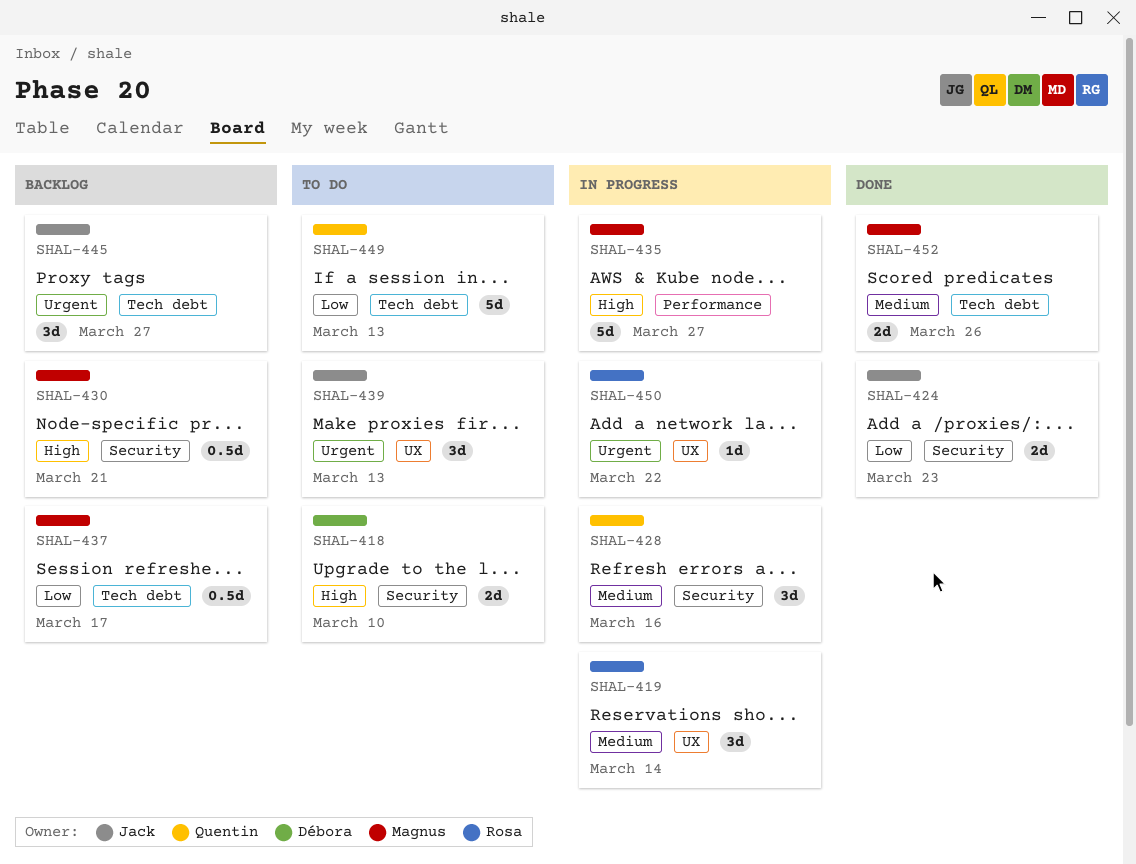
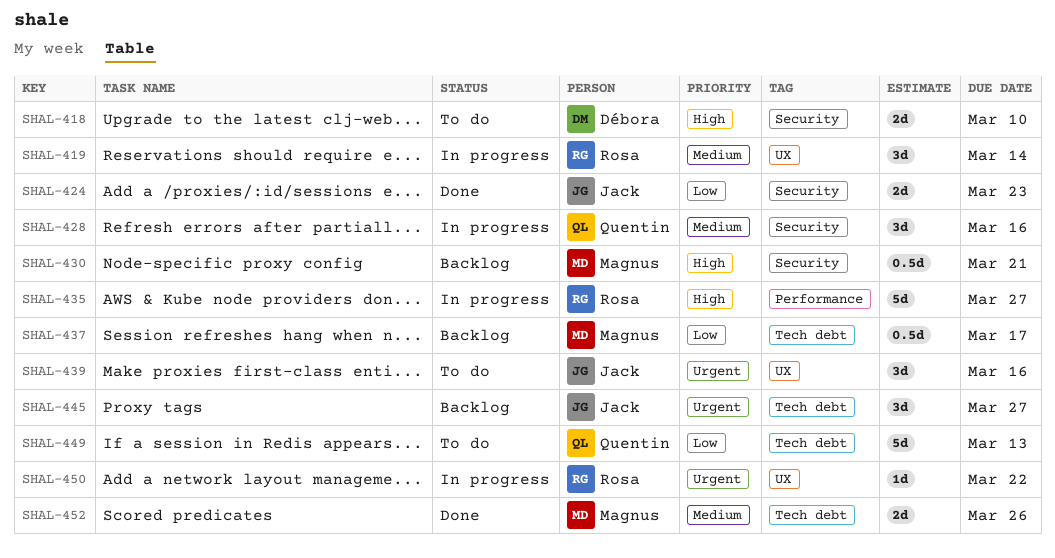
SHAL-435, owner: Magnus -> Rosa
SHAL-439, due: Mar 13 -> Mar 16

